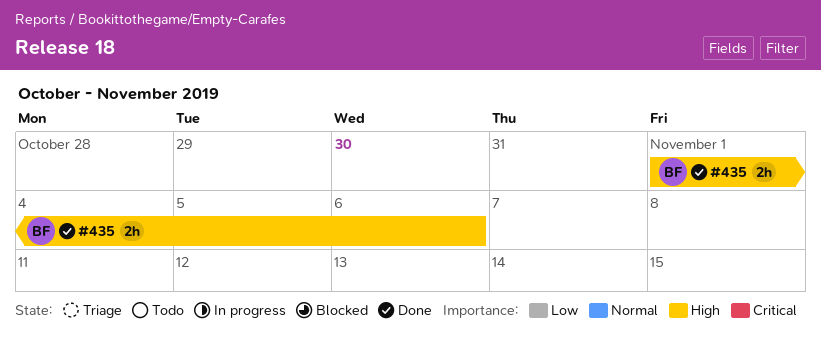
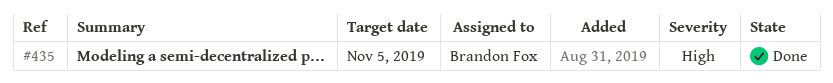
#435, due: Nov 6 -> Nov 5

